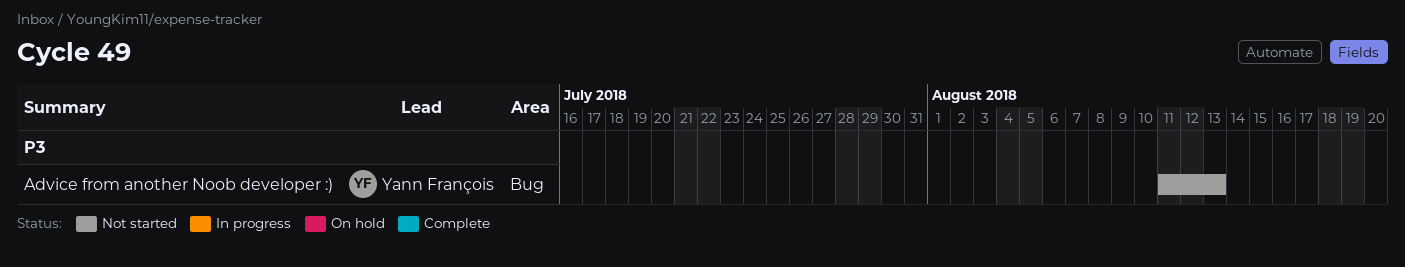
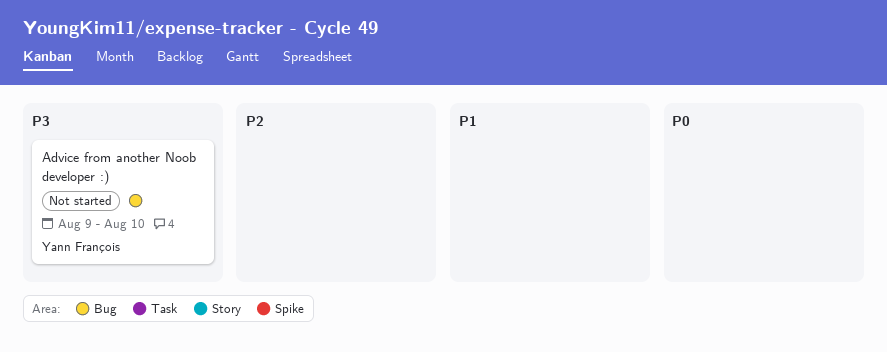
Advice from another Noob developer :), start: Aug 11 -> Aug 9
Advice from another Noob developer :), due: Aug 13 -> Aug 10

